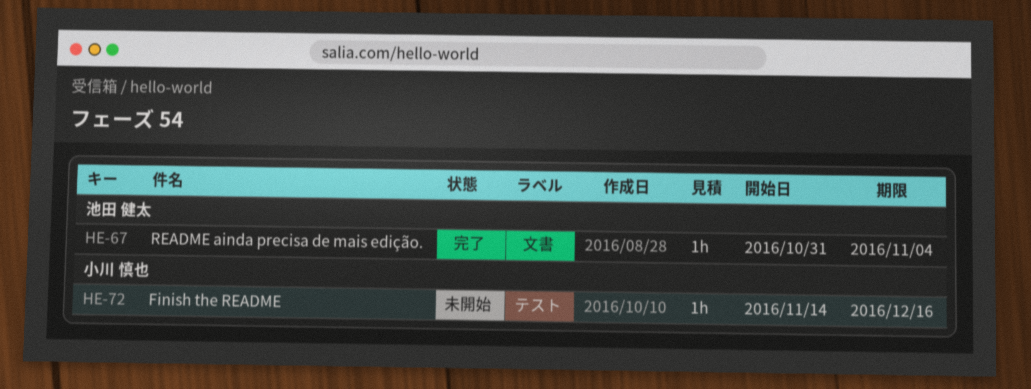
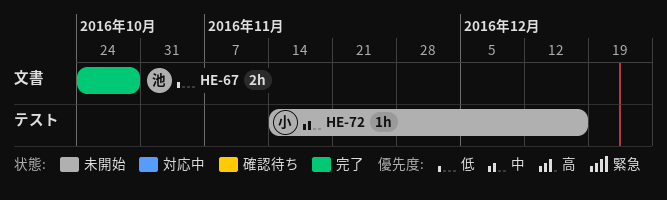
HE-67, estimate: 1h -> 2h
HE-67, start: Oct 31 -> Oct 24
HE-67, due: Nov 4 -> Oct 28

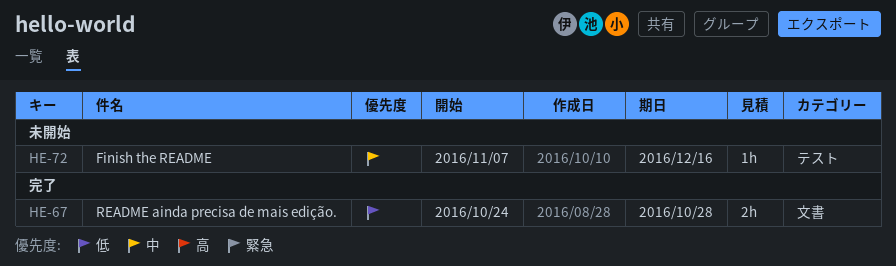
HE-72, start: Nov 14 -> Nov 7

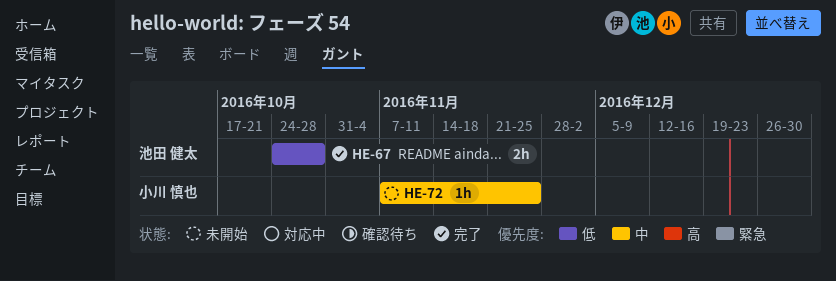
HE-72, due: Dec 16 -> Nov 25

